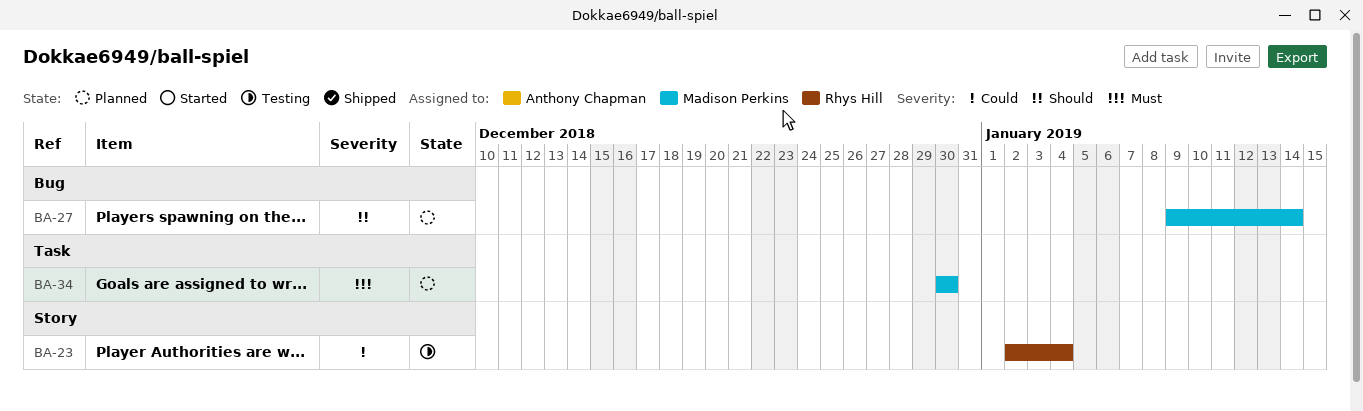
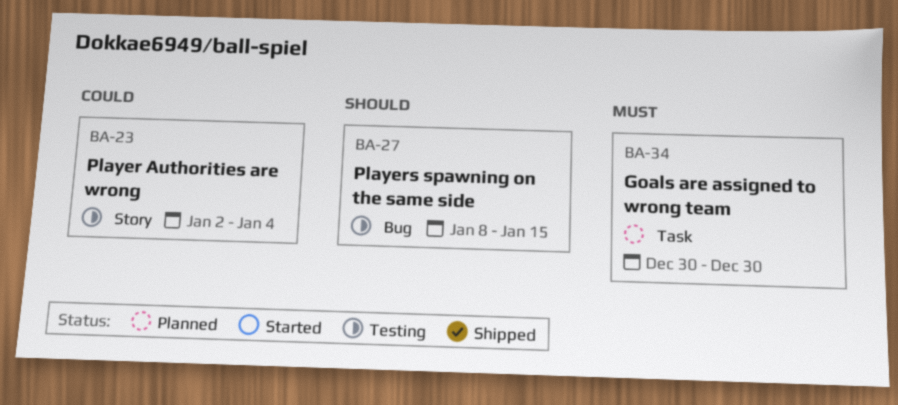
BA-27, status: Planned -> Testing
BA-27, start: Jan 9 -> Jan 8
BA-27, due: Jan 14 -> Jan 15

